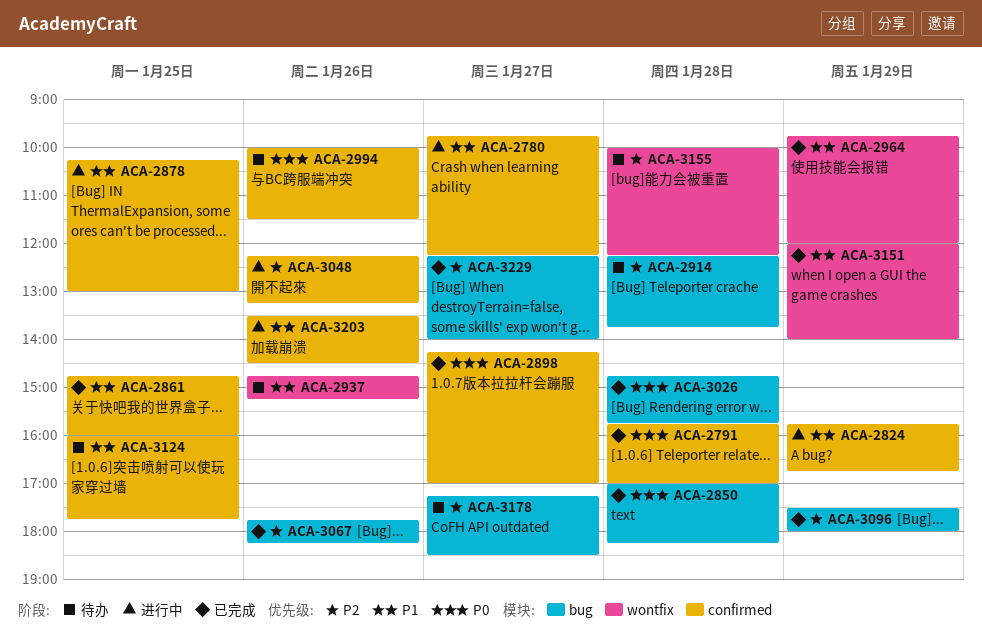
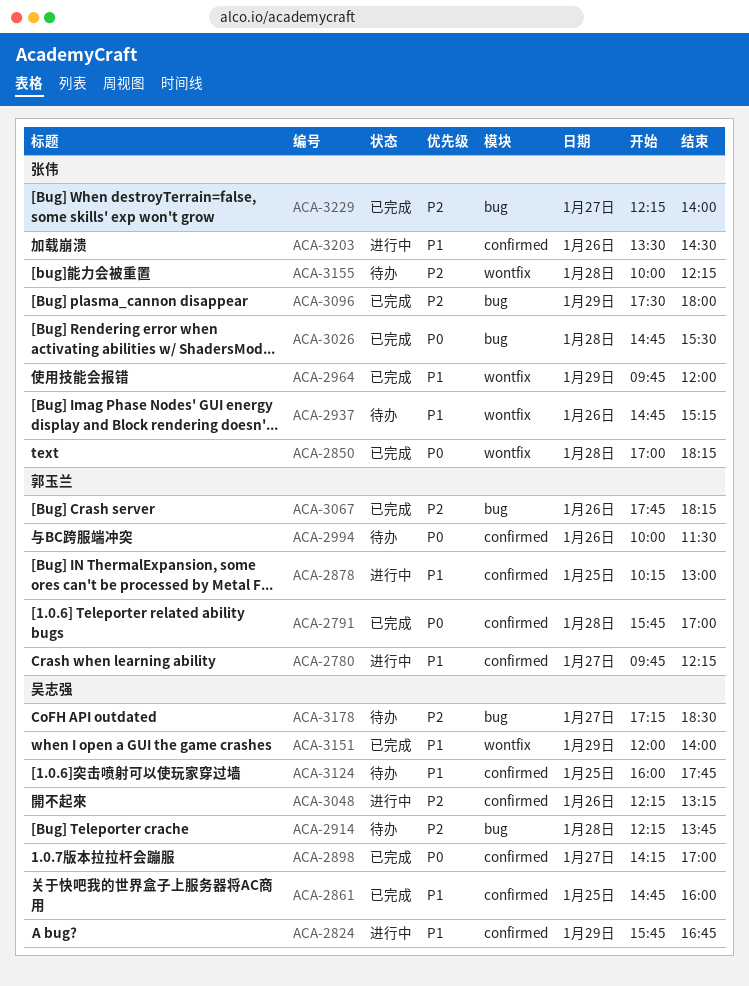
ACA-2850, label: bug -> wontfix
ACA-3026, ends: 15:45 -> 15:30

